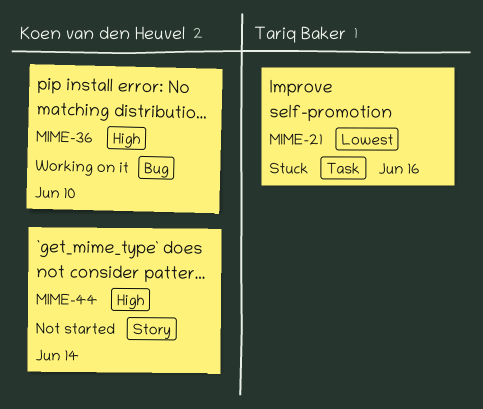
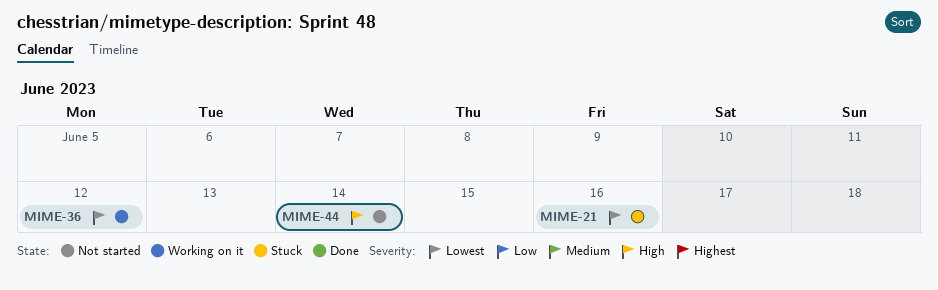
MIME-36, priority: High -> Lowest
MIME-36, due: Jun 10 -> Jun 12

